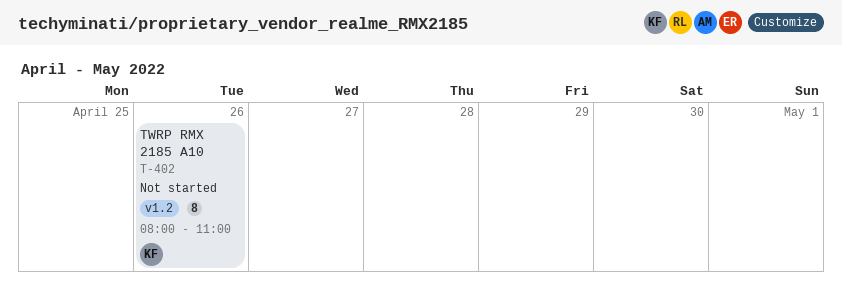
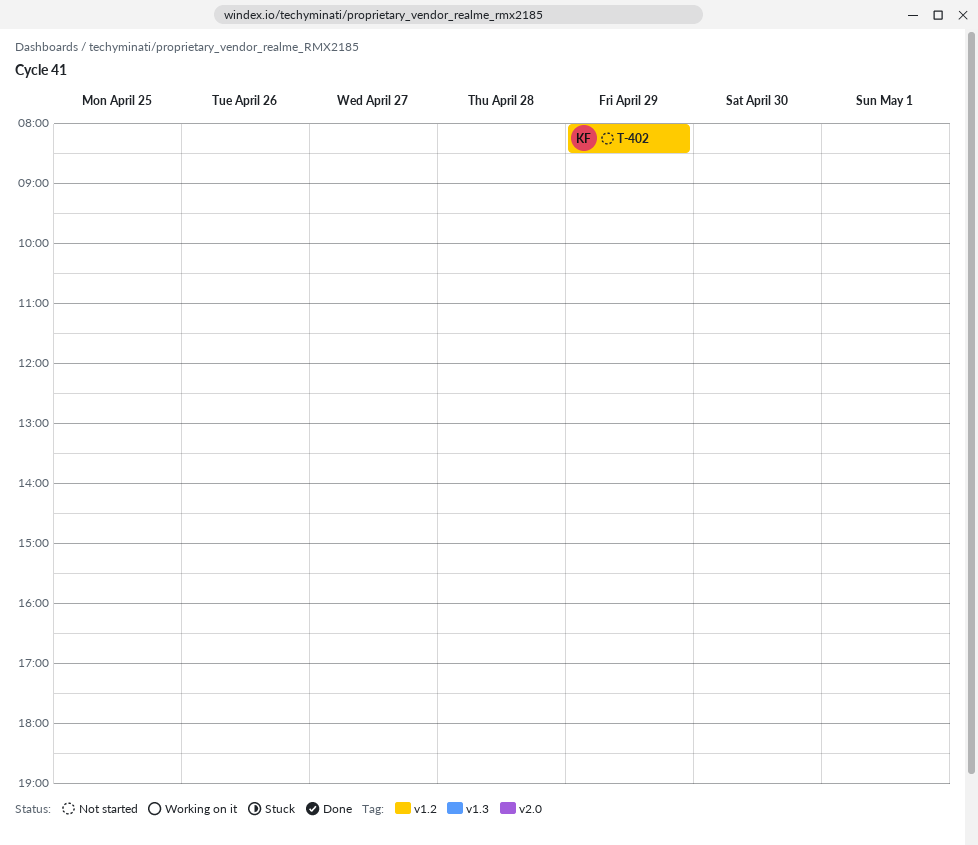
T-402, day: Apr 26 -> Apr 29
T-402, ends: 11:00 -> 08:30

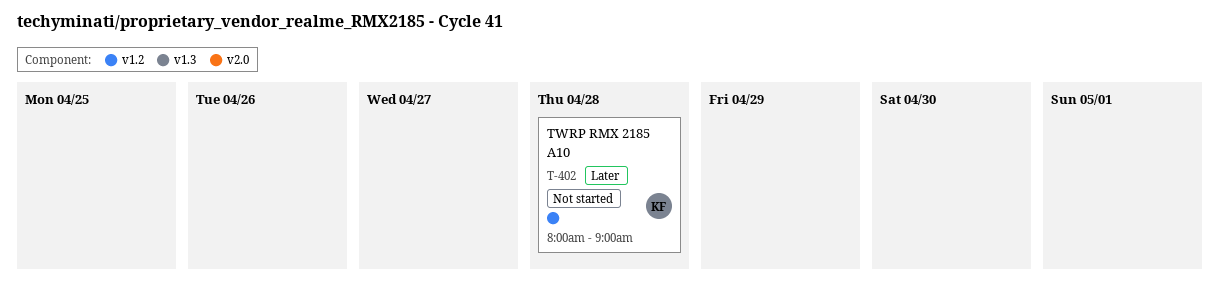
T-402, day: Apr 29 -> Apr 28
T-402, ends: 08:30 -> 09:00

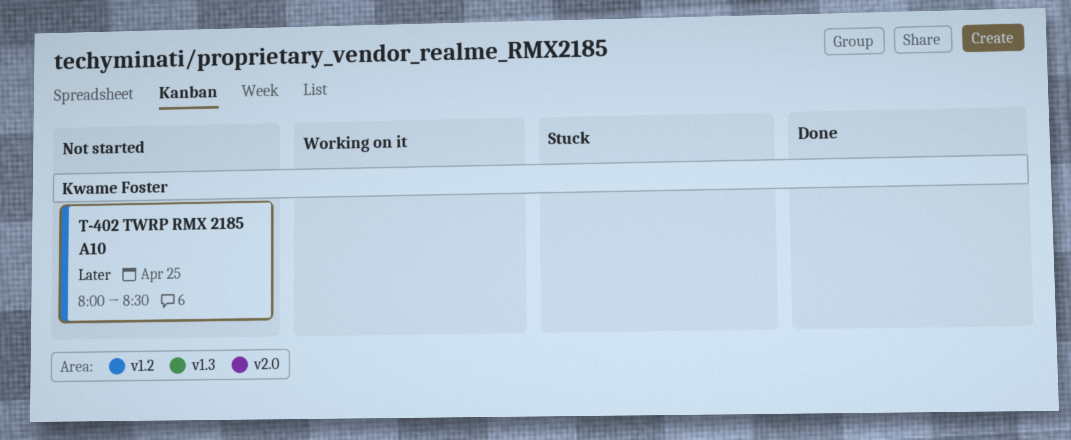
T-402, day: Apr 28 -> Apr 25
T-402, ends: 09:00 -> 08:30

